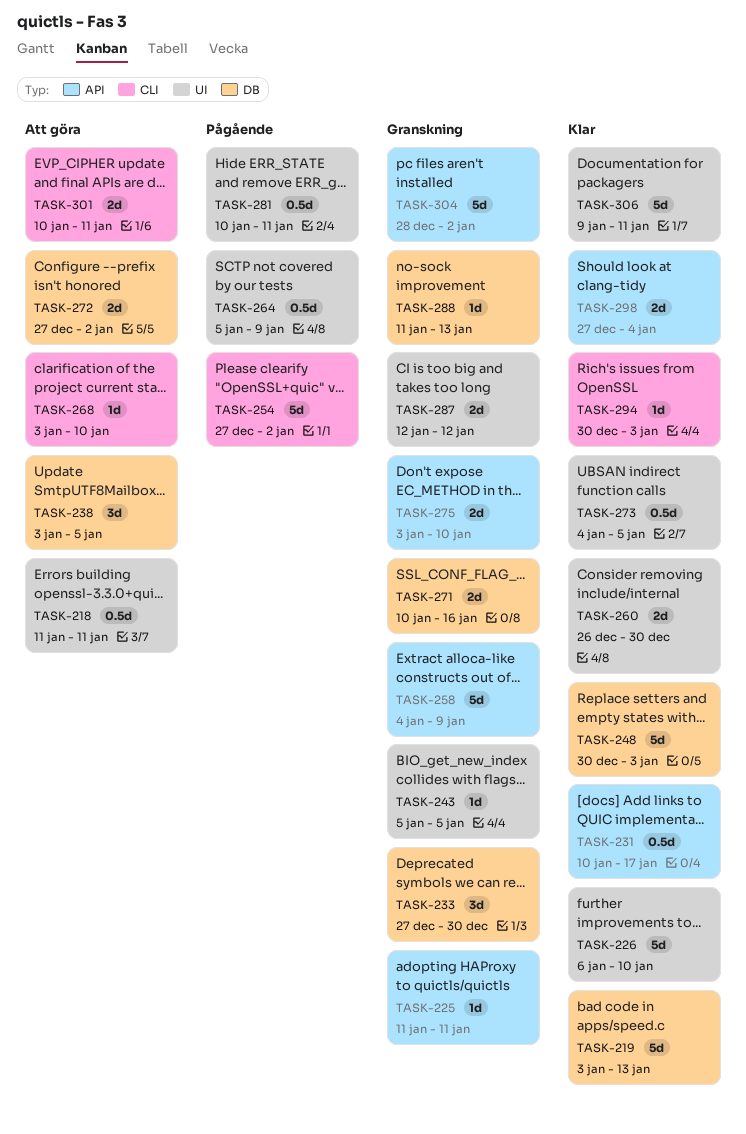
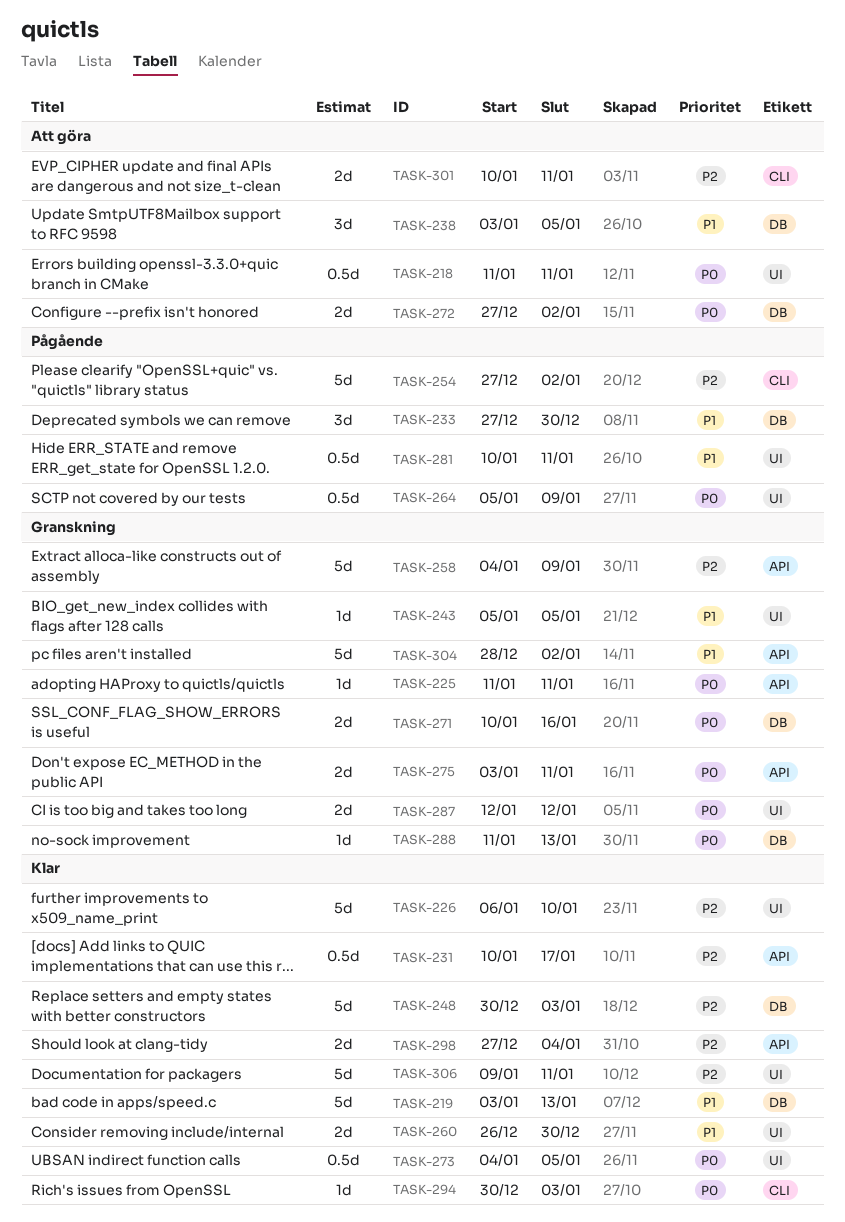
TASK-233, status: Granskning -> Pågående
TASK-268: present -> none
TASK-275, due: Jan 10 -> Jan 11

